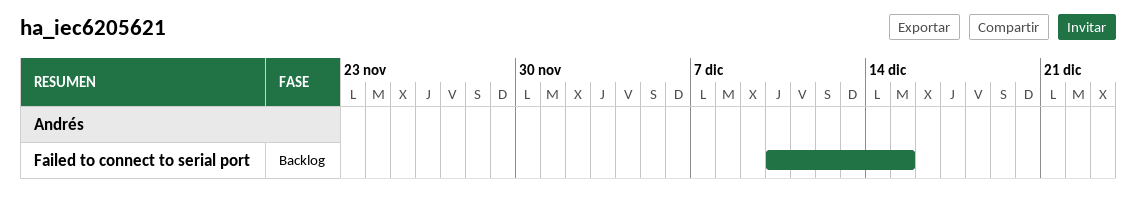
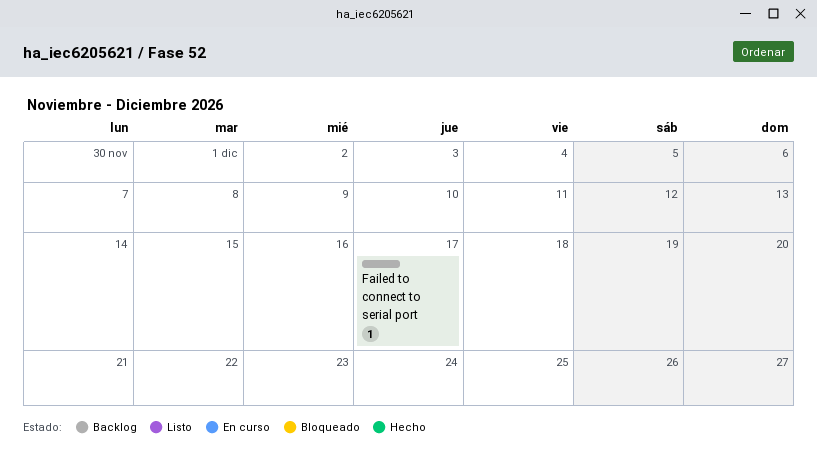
Failed to connect to serial port, due: Dec 15 -> Dec 17

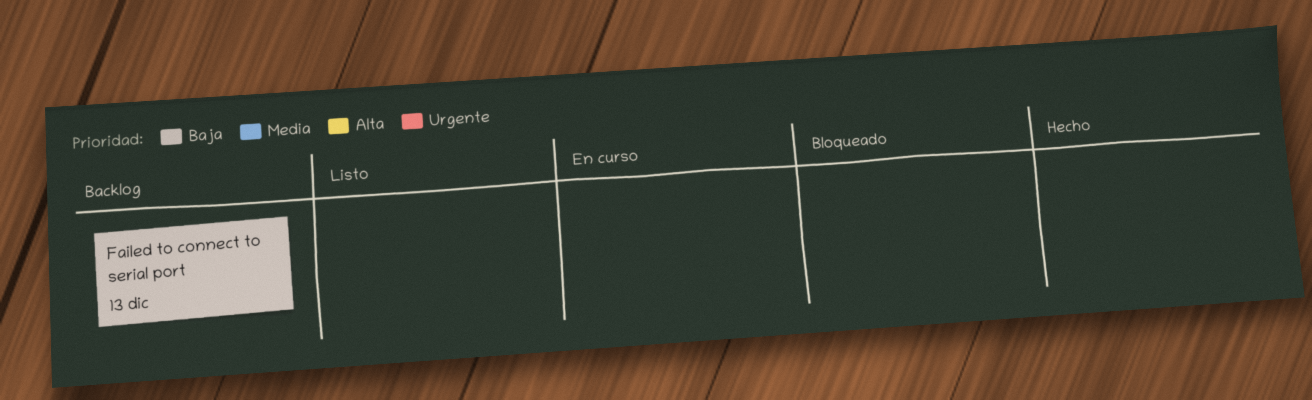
Failed to connect to serial port, due: Dec 17 -> Dec 13

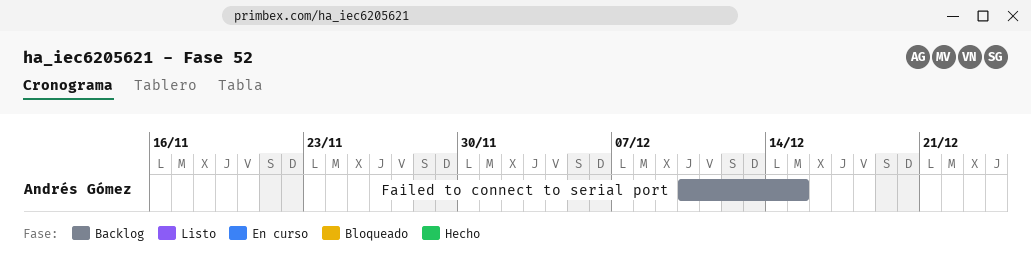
Failed to connect to serial port, due: Dec 13 -> Dec 15

